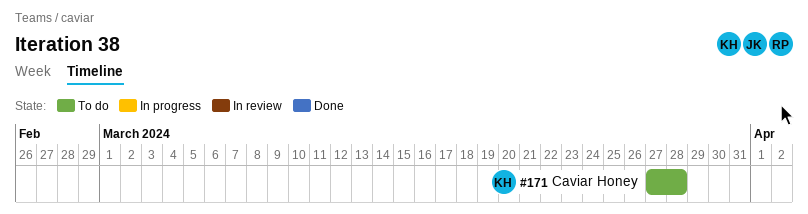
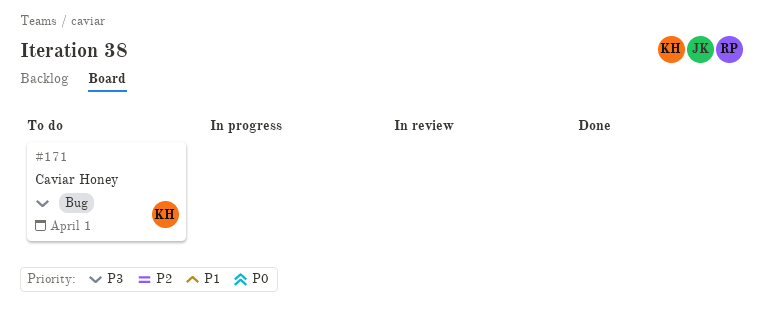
#171, due: Mar 28 -> Apr 1

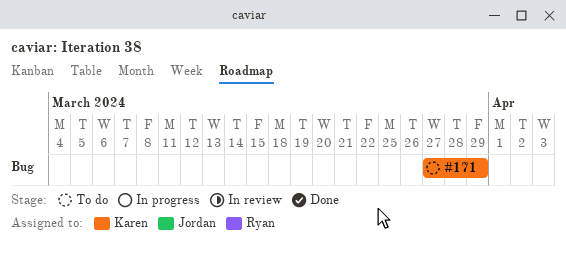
#171, due: Apr 1 -> Mar 29

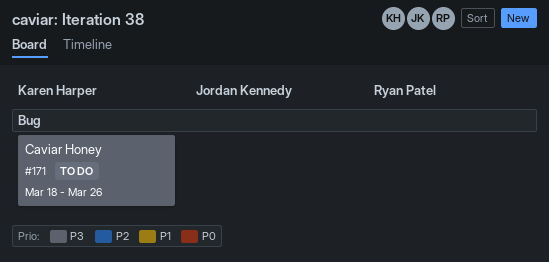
#171, start: Mar 27 -> Mar 18
#171, due: Mar 29 -> Mar 26

